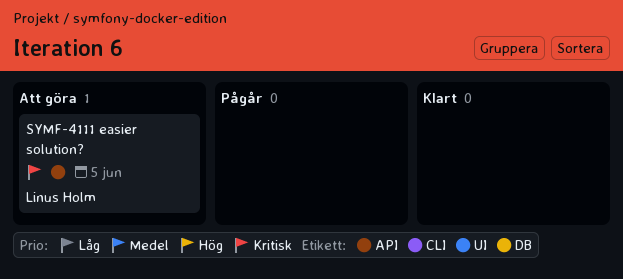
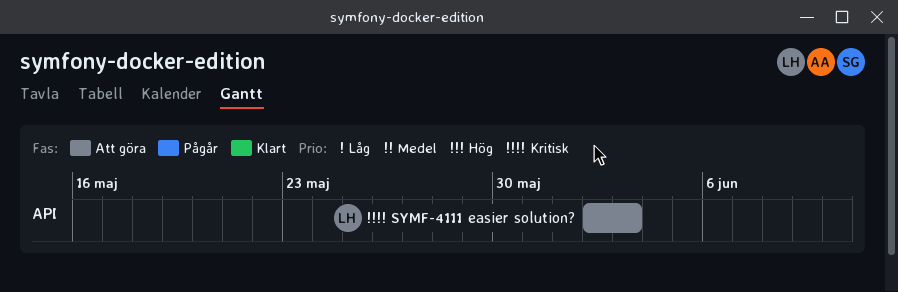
SYMF-4111, due: Jun 5 -> Jun 3

